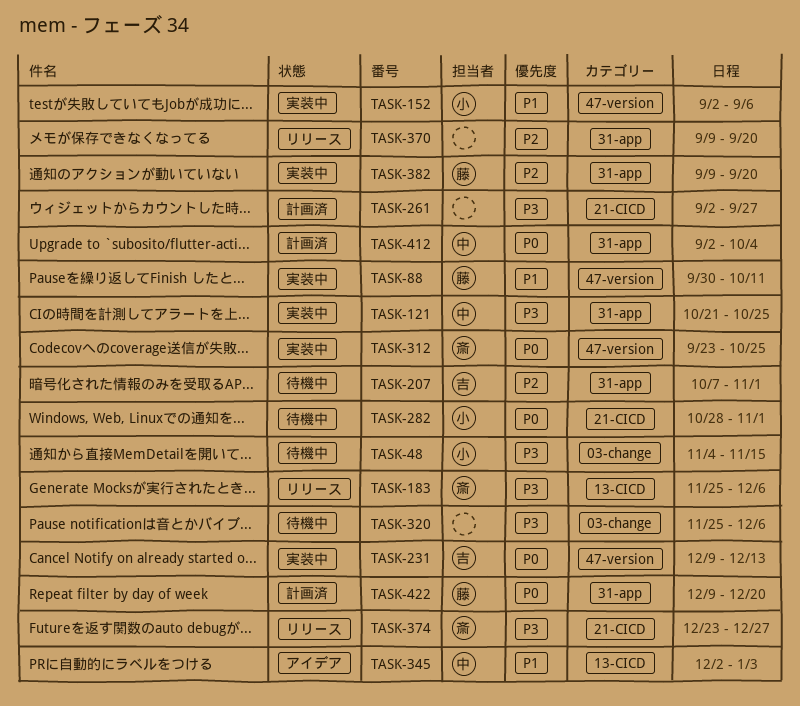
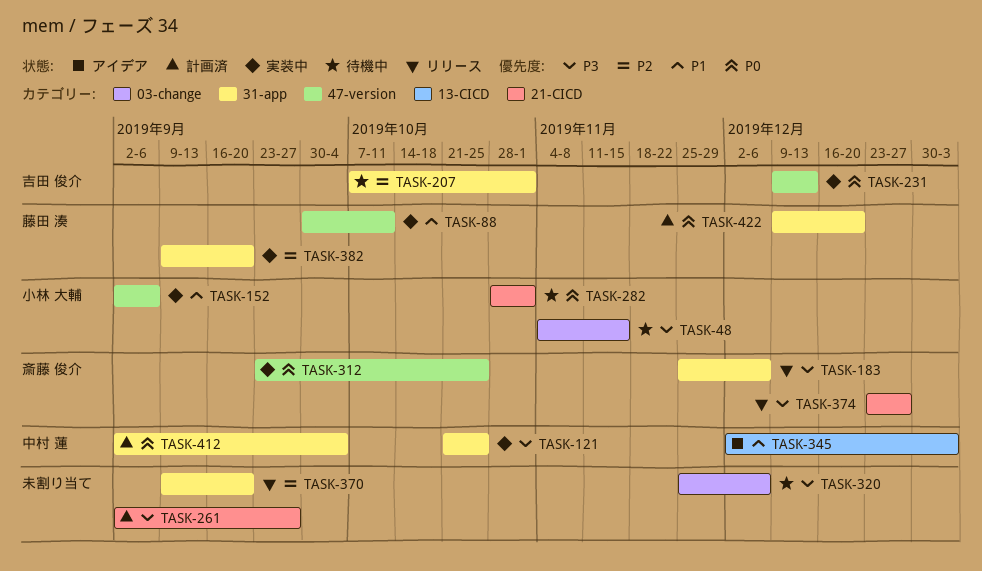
TASK-183, label: 13-CICD -> 31-app

